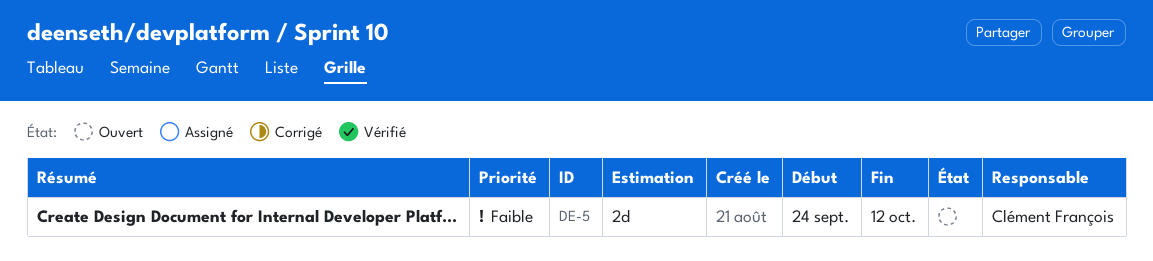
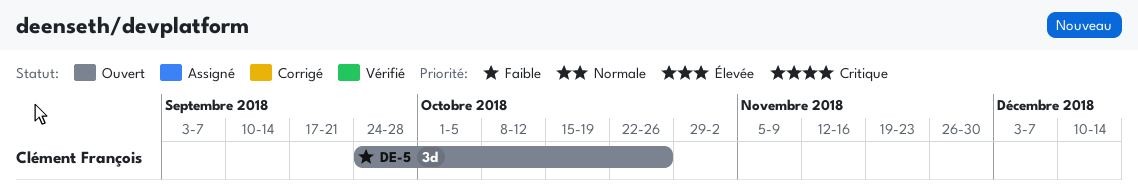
DE-5, estimate: 2d -> 3d
DE-5, due: Oct 12 -> Oct 26

